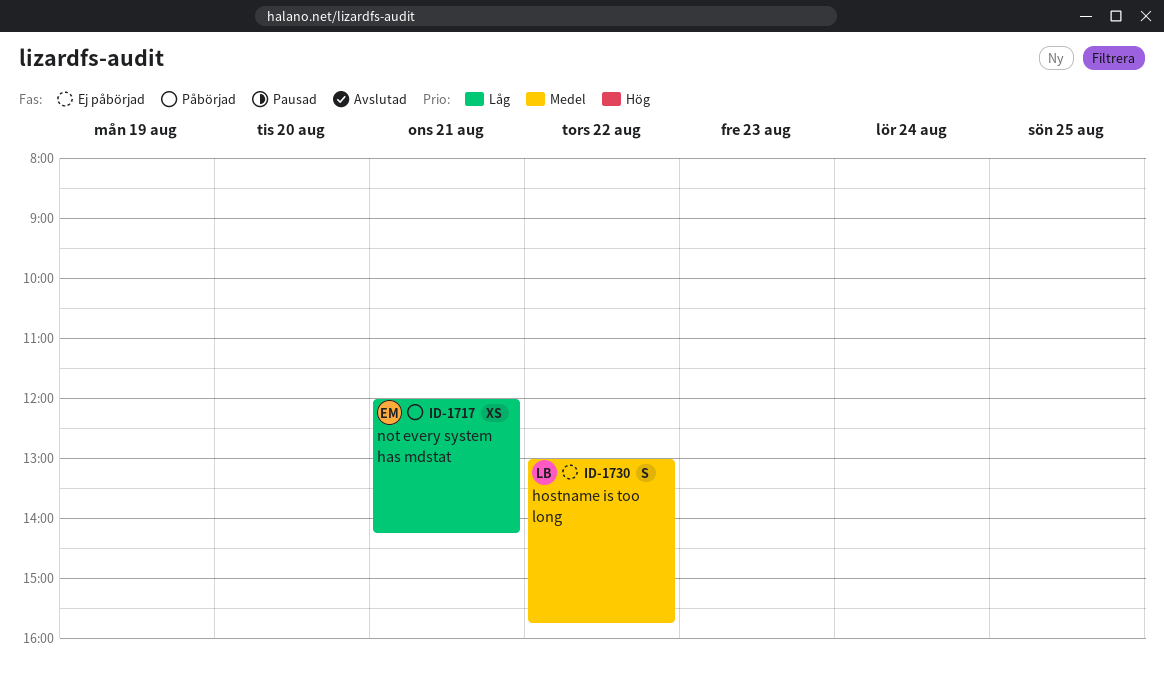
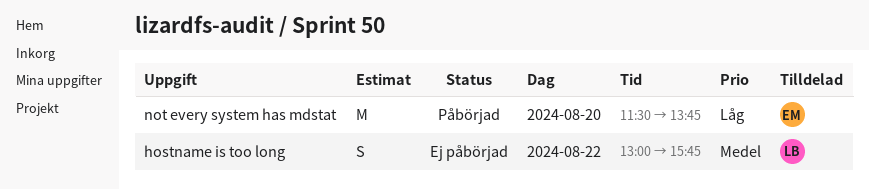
not every system has mdstat, estimate: XS -> M
not every system has mdstat, day: Aug 21 -> Aug 20
not every system has mdstat, begins: 12:00 -> 11:30
not every system has mdstat, ends: 14:15 -> 13:45

